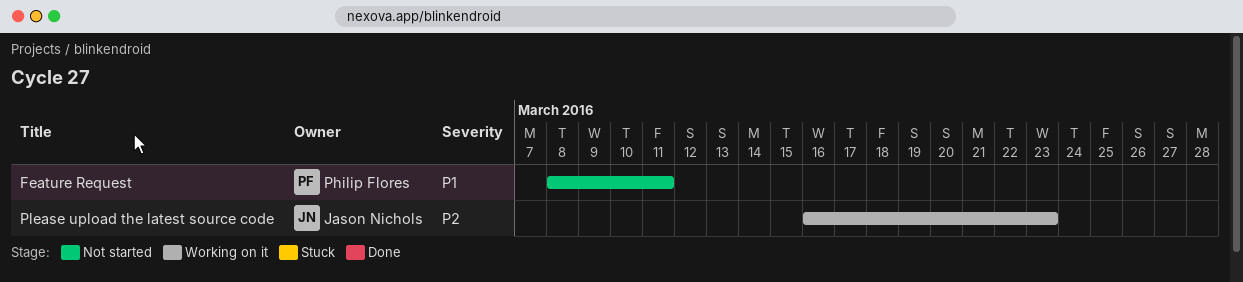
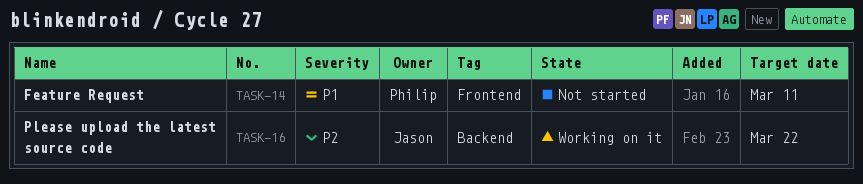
Please upload the latest source code, due: Mar 23 -> Mar 22

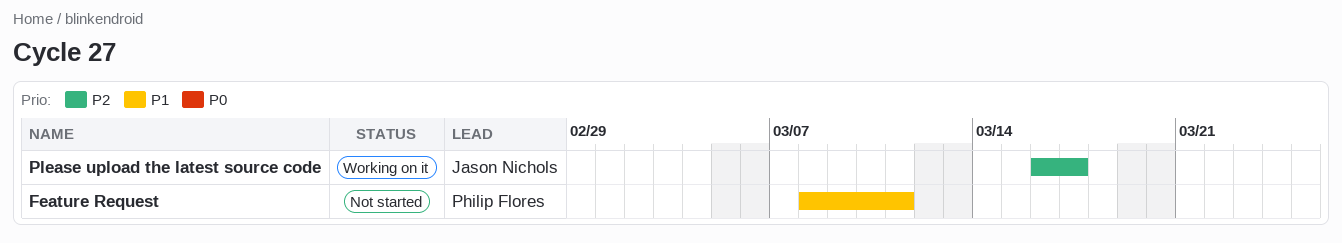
Please upload the latest source code, due: Mar 22 -> Mar 17

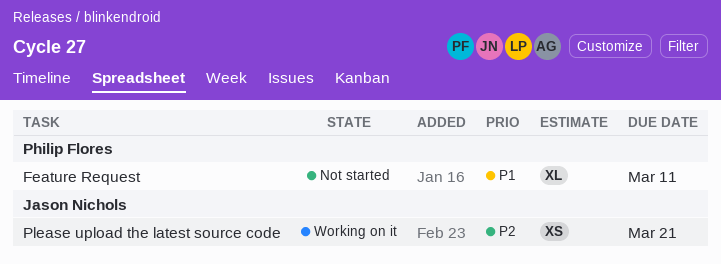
Please upload the latest source code, due: Mar 17 -> Mar 21

